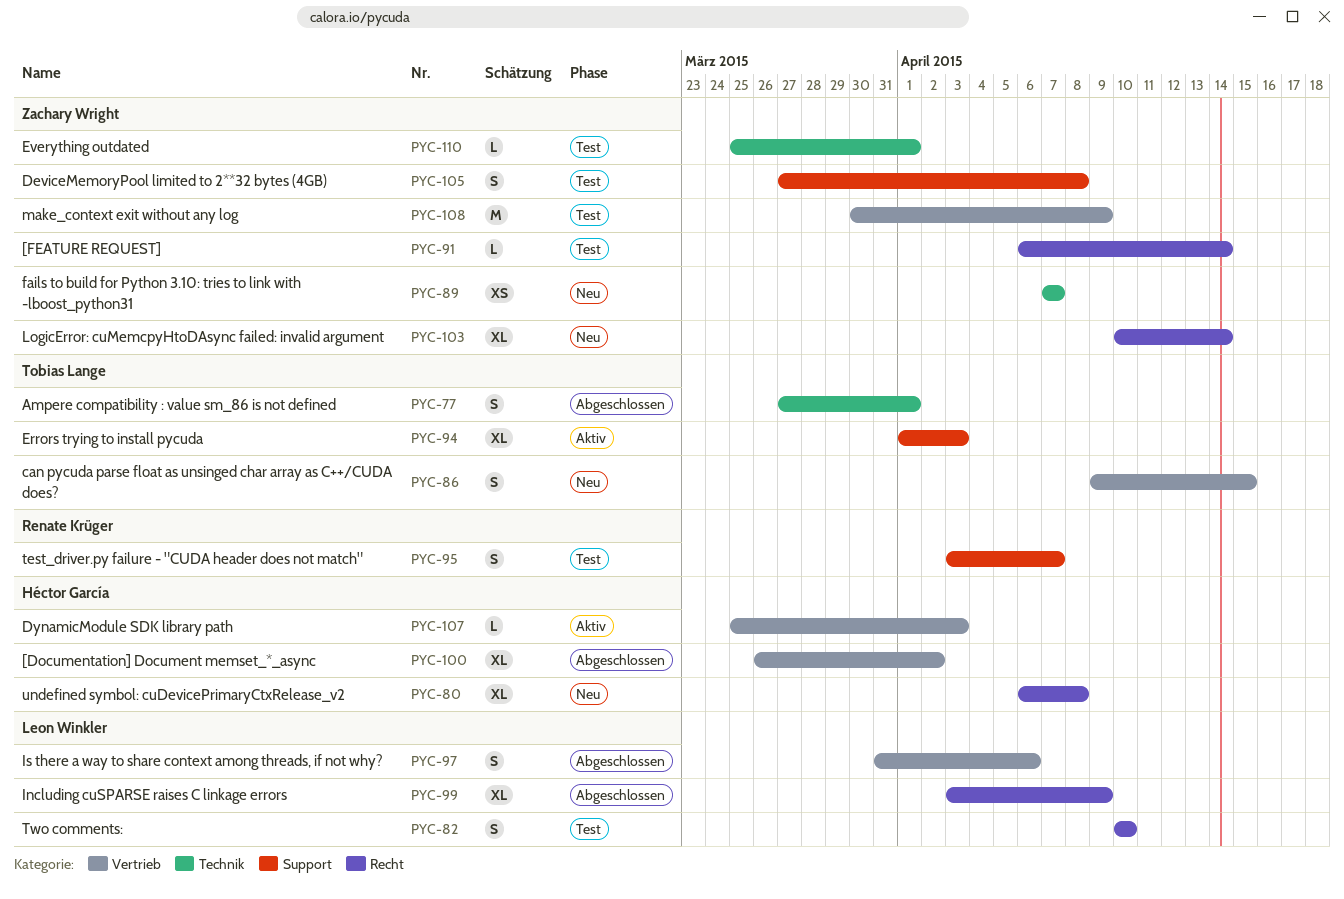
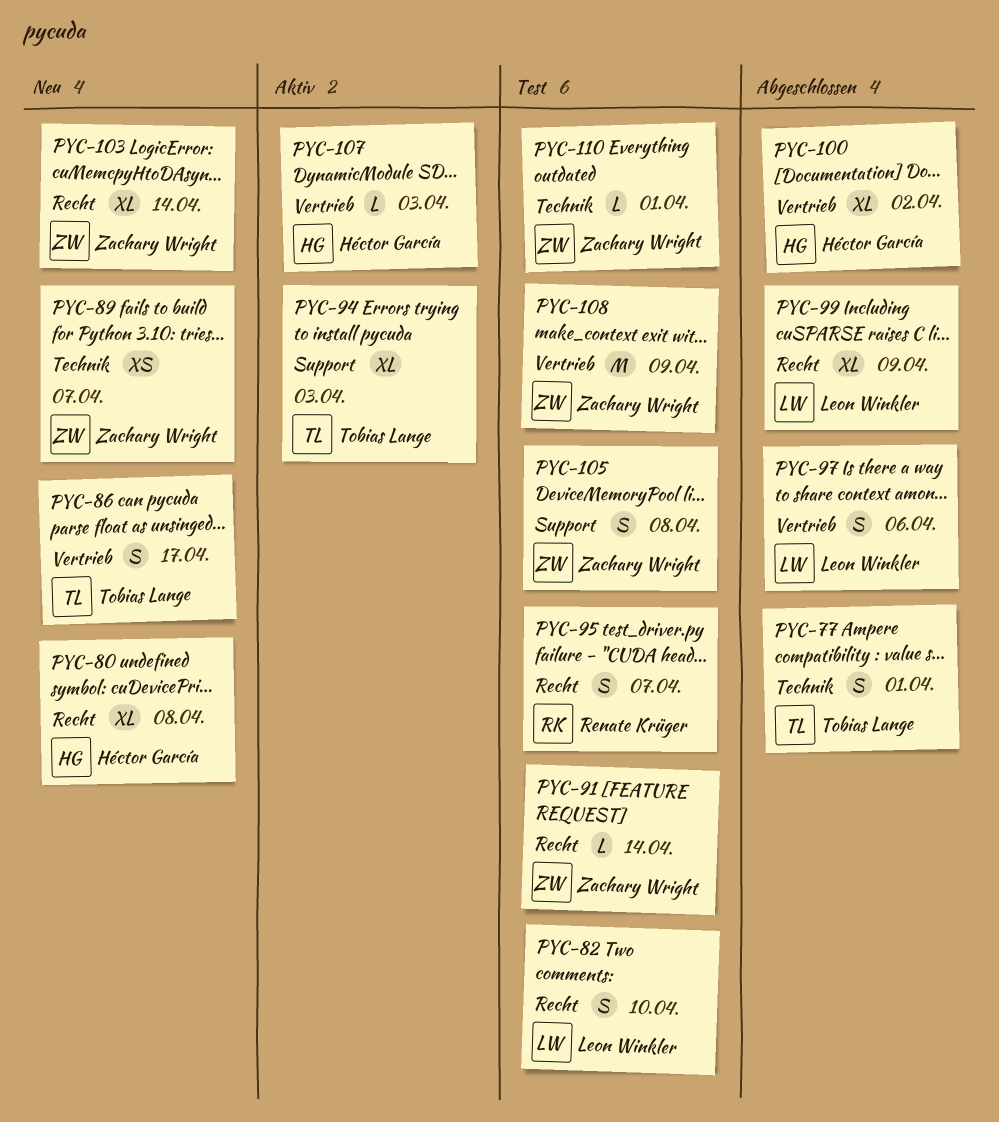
PYC-86, due: Apr 15 -> Apr 17
PYC-95, label: Support -> Recht

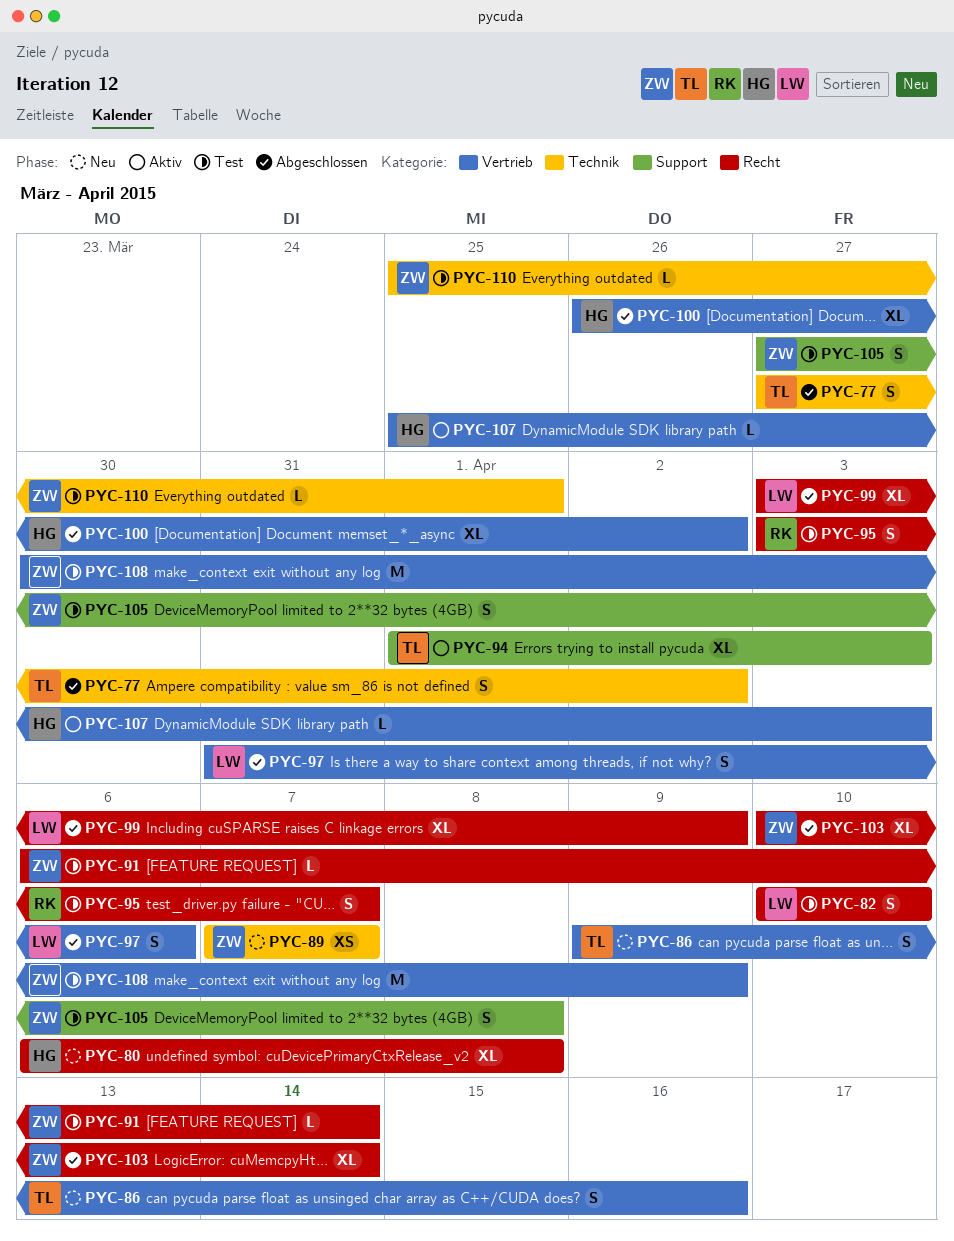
PYC-77, due: Apr 1 -> Apr 2
PYC-86, due: Apr 17 -> Apr 16
PYC-103, status: Neu -> Abgeschlossen

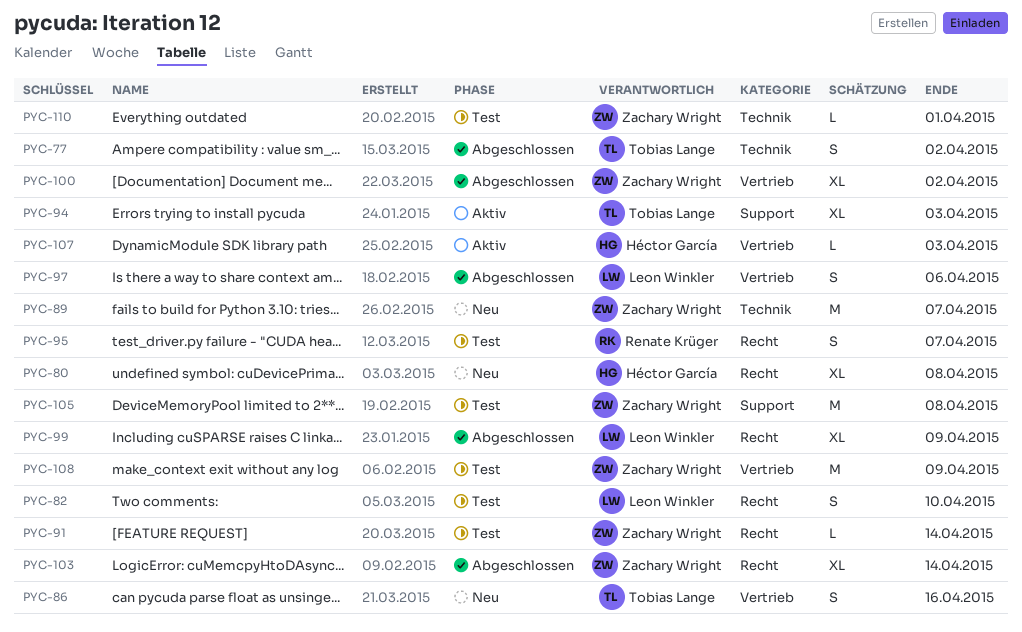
PYC-89, estimate: XS -> M
PYC-100, owner: Héctor García -> Zachary Wright
PYC-105, estimate: S -> M

